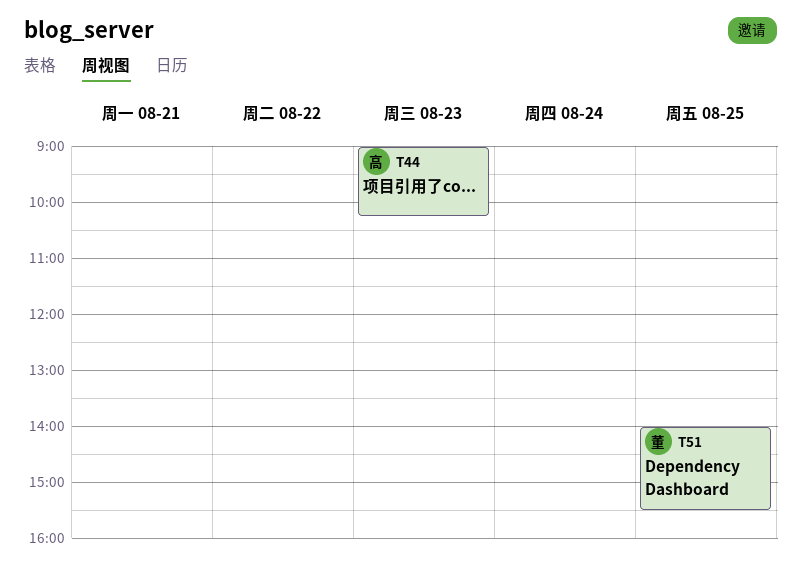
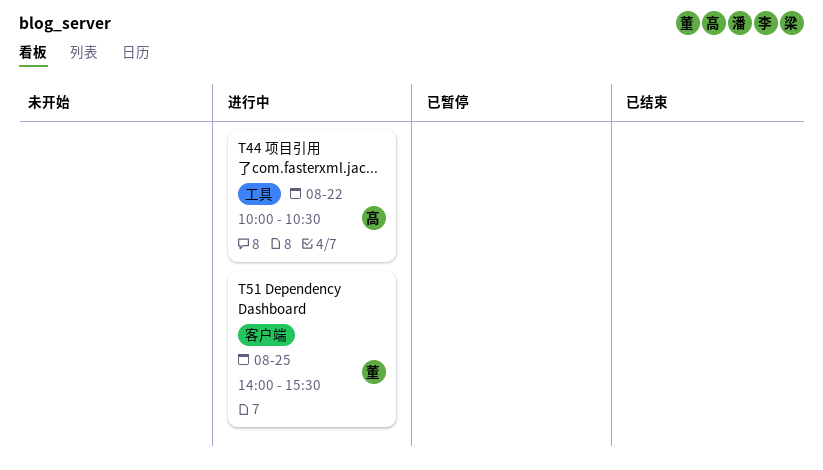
T44, day: Aug 23 -> Aug 22
T44, begins: 09:00 -> 10:00
T44, ends: 10:15 -> 10:30

